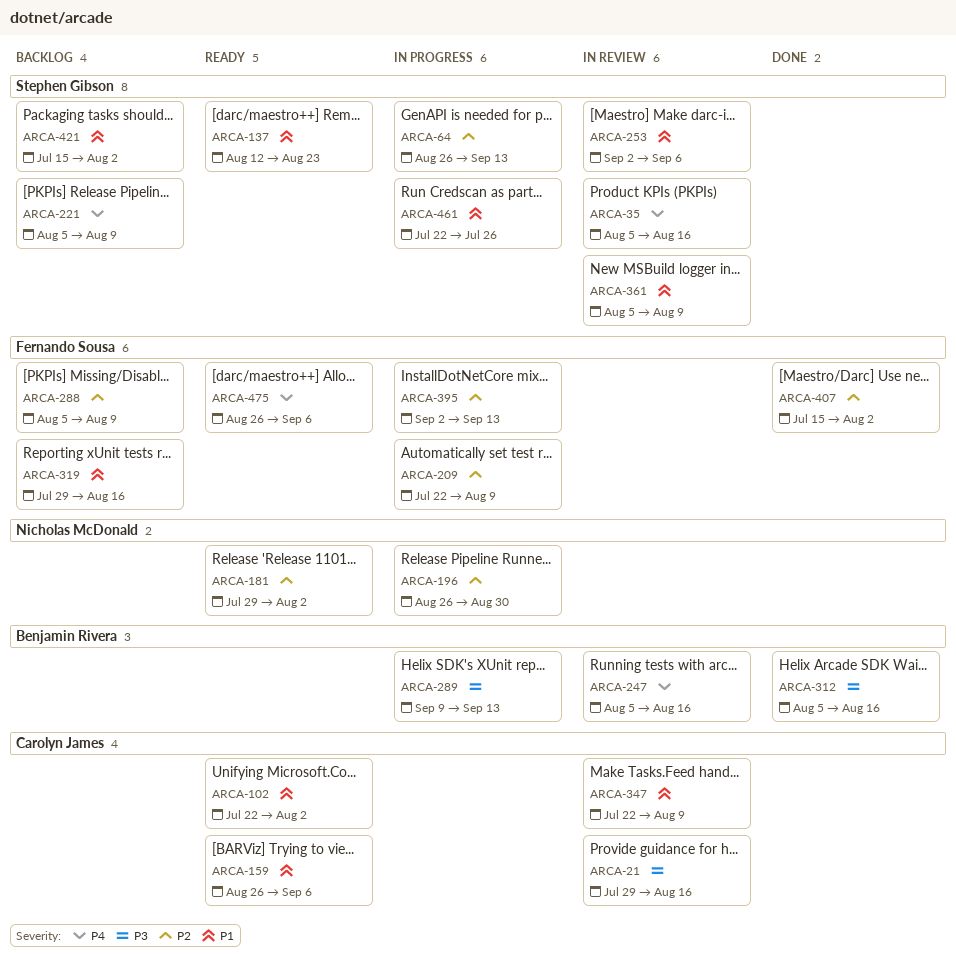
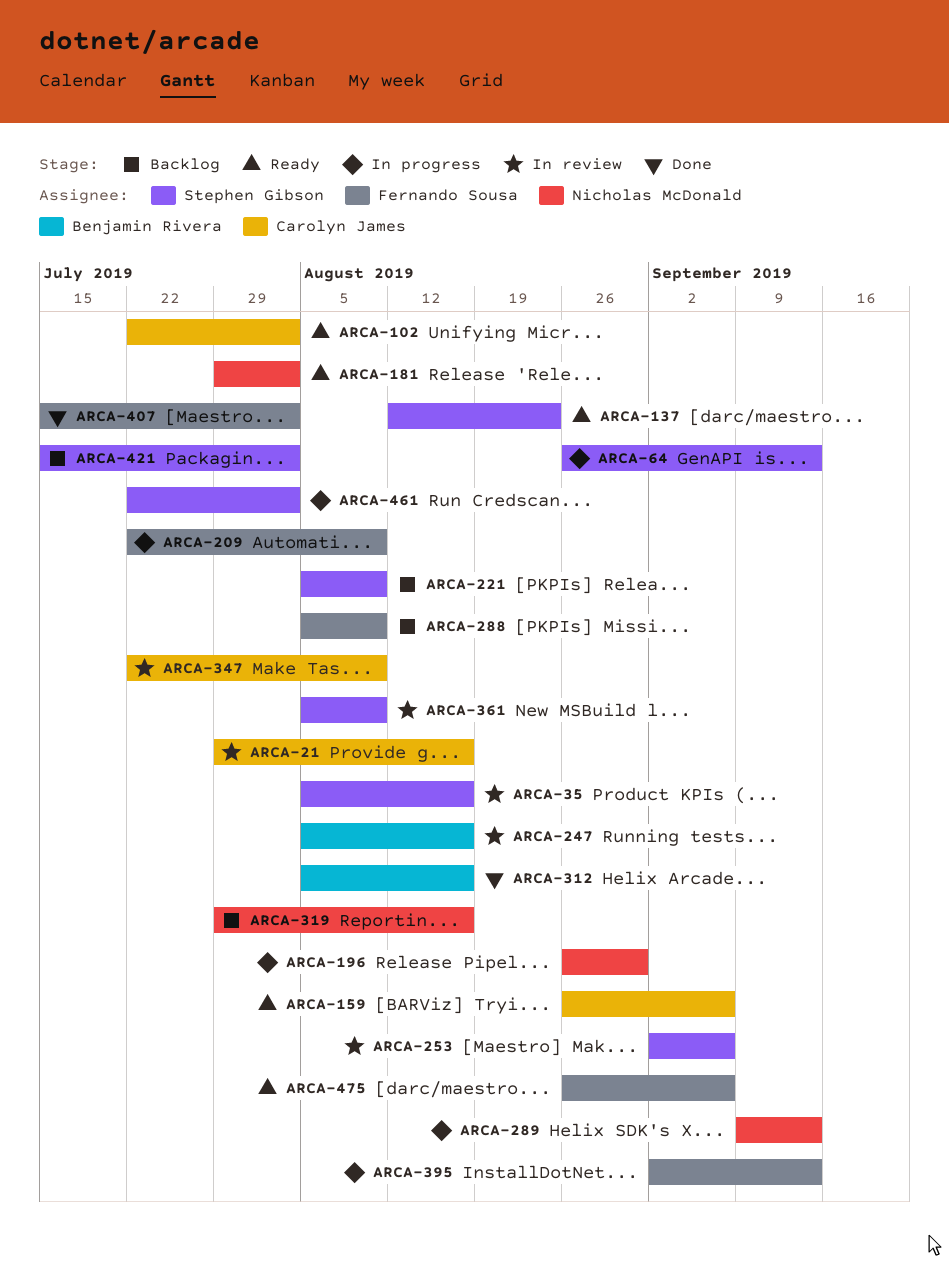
ARCA-289, owner: Benjamin Rivera -> Nicholas McDonald
ARCA-319, owner: Fernando Sousa -> Nicholas McDonald
ARCA-461, due: Jul 26 -> Aug 2

